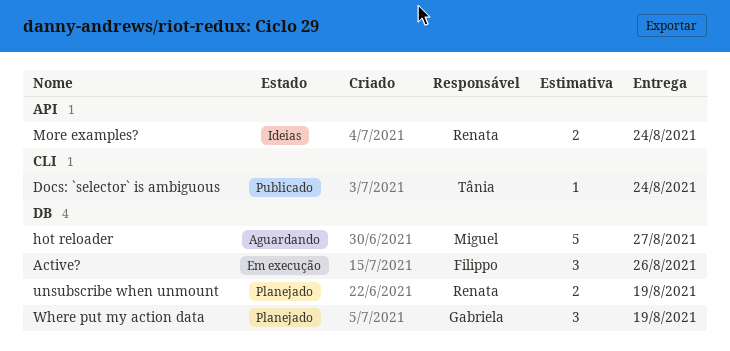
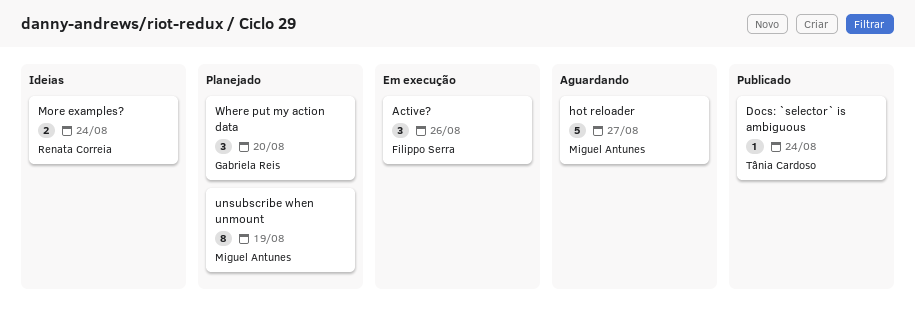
unsubscribe when unmount, owner: Renata Correia -> Miguel Antunes
unsubscribe when unmount, estimate: 2 -> 8
Where put my action data, due: Aug 19 -> Aug 20

